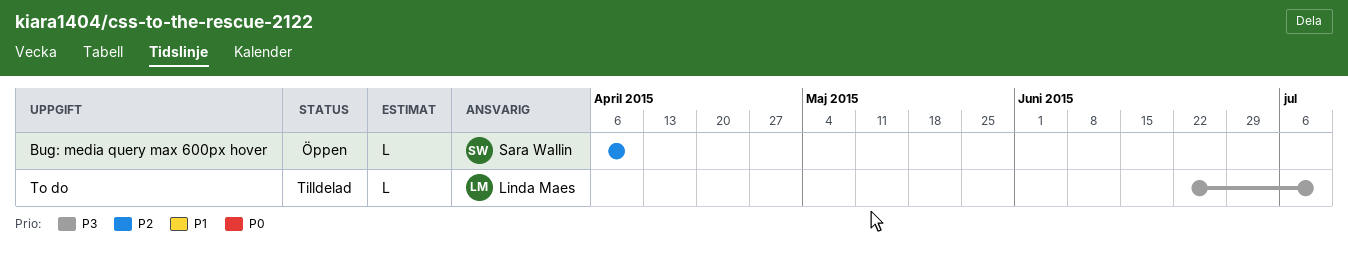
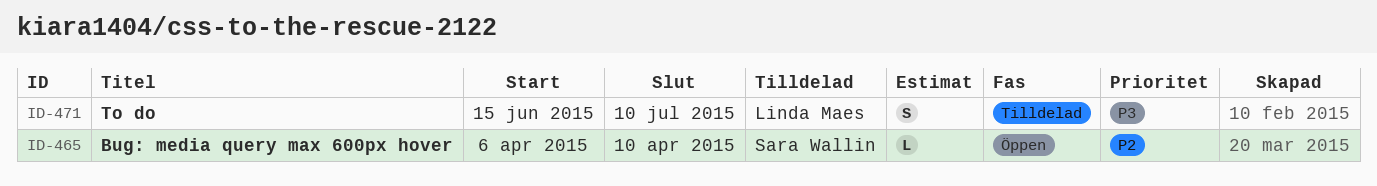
To do, estimate: L -> S
To do, start: Jun 22 -> Jun 15

